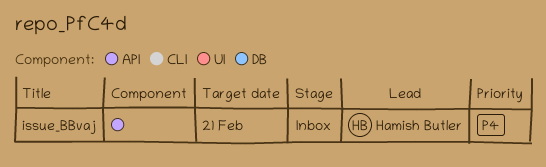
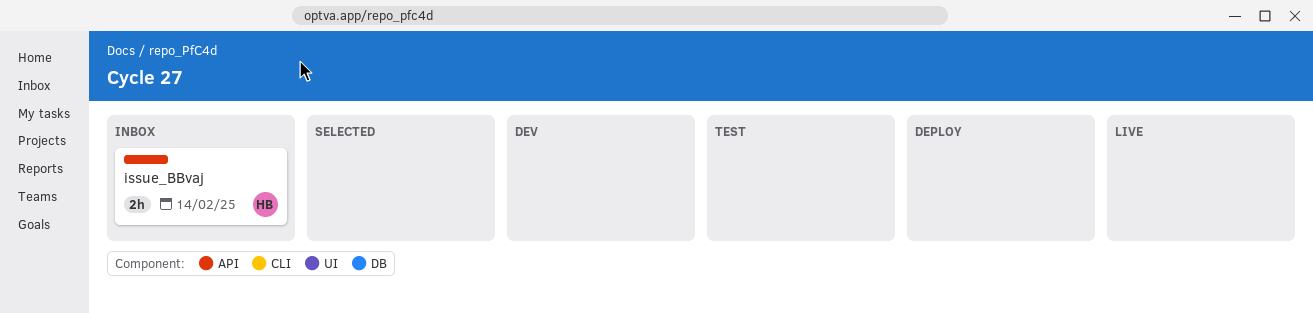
issue_BBvaj, due: Feb 21 -> Feb 14

